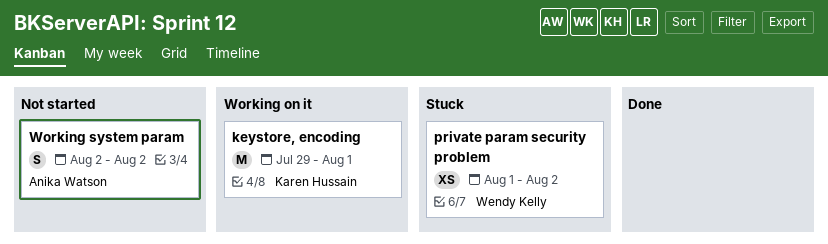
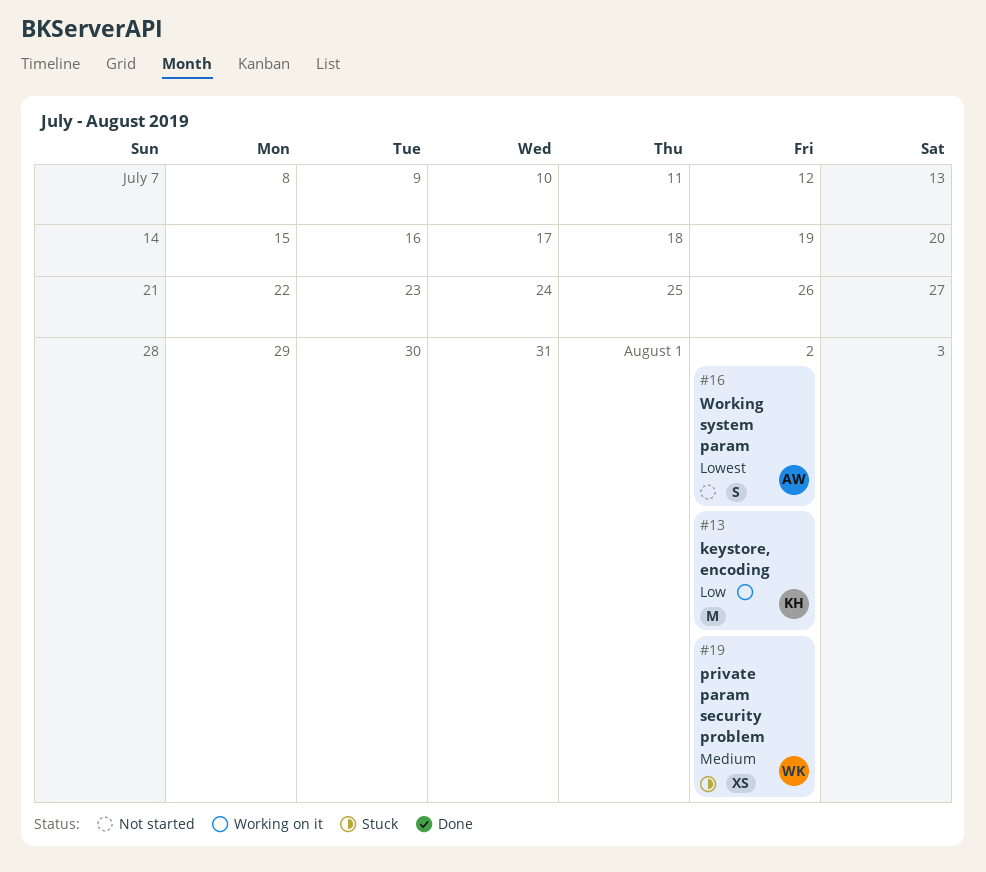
keystore, encoding, due: Aug 1 -> Aug 2

